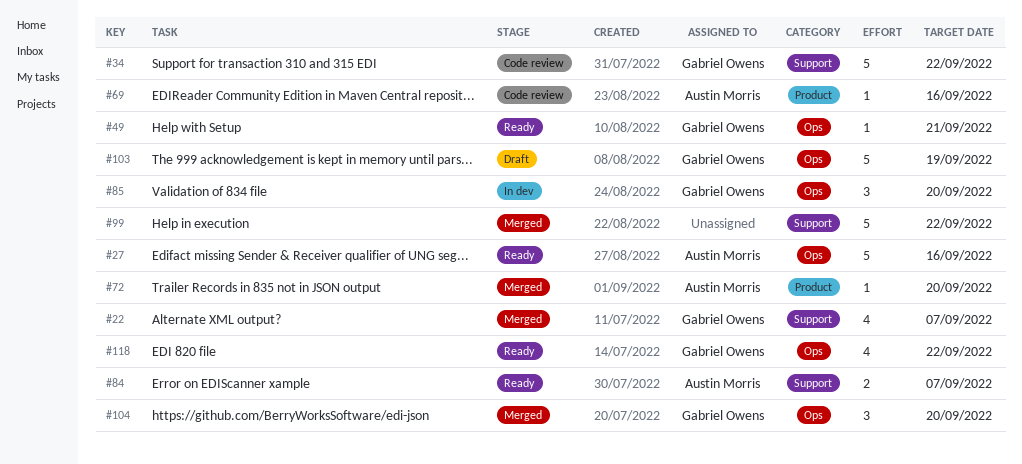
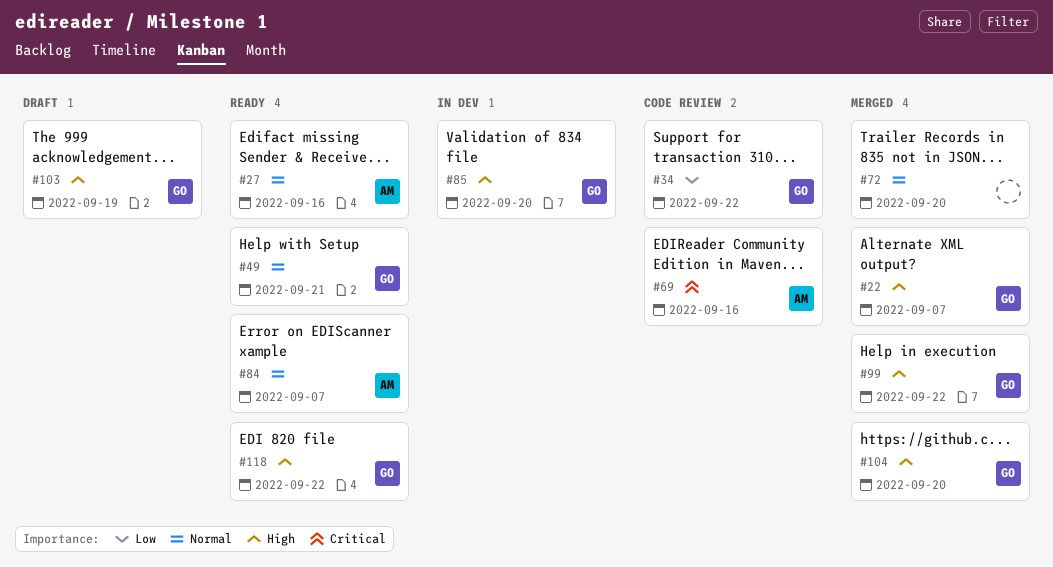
#72, owner: Austin Morris -> none
#99, owner: none -> Gabriel Owens

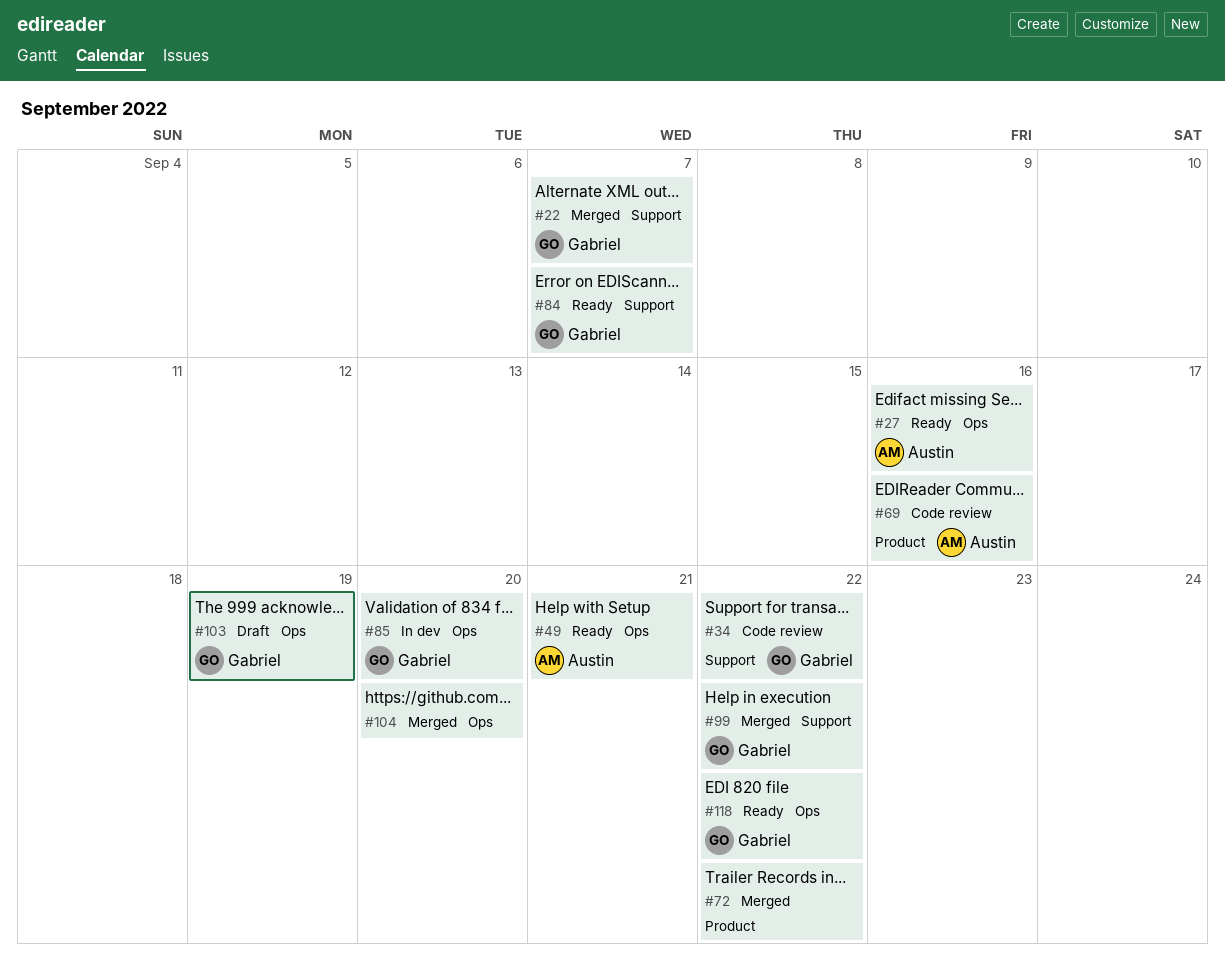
#49, owner: Gabriel -> Austin
#72, due: Sep 20 -> Sep 22
#84, owner: Austin -> Gabriel
#104, owner: Gabriel -> none

